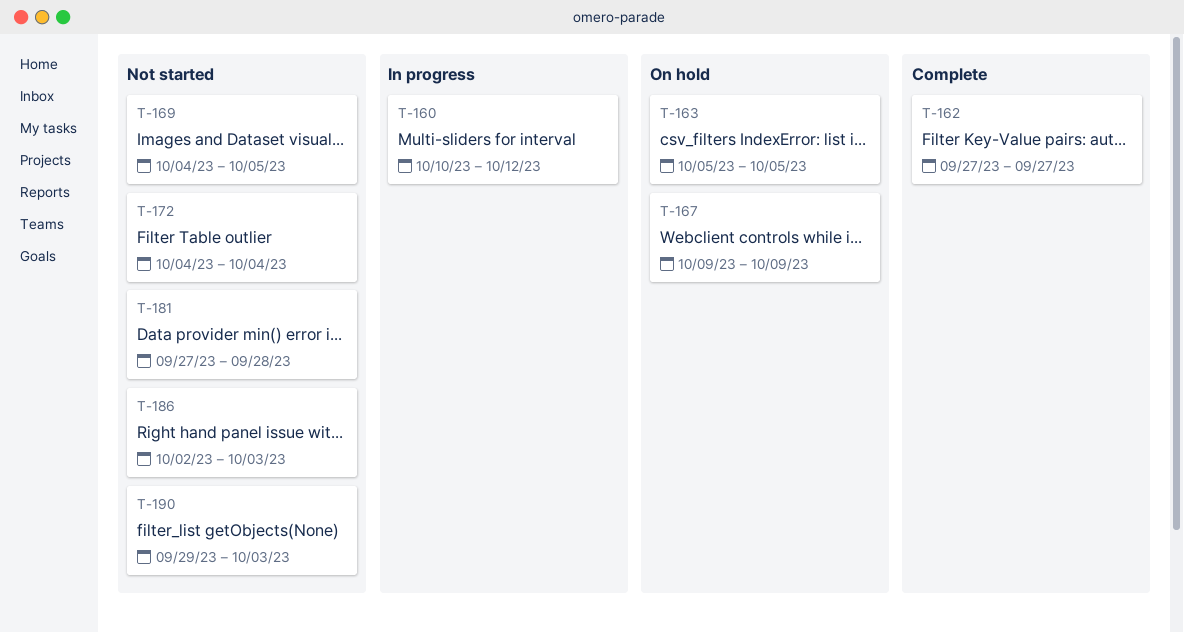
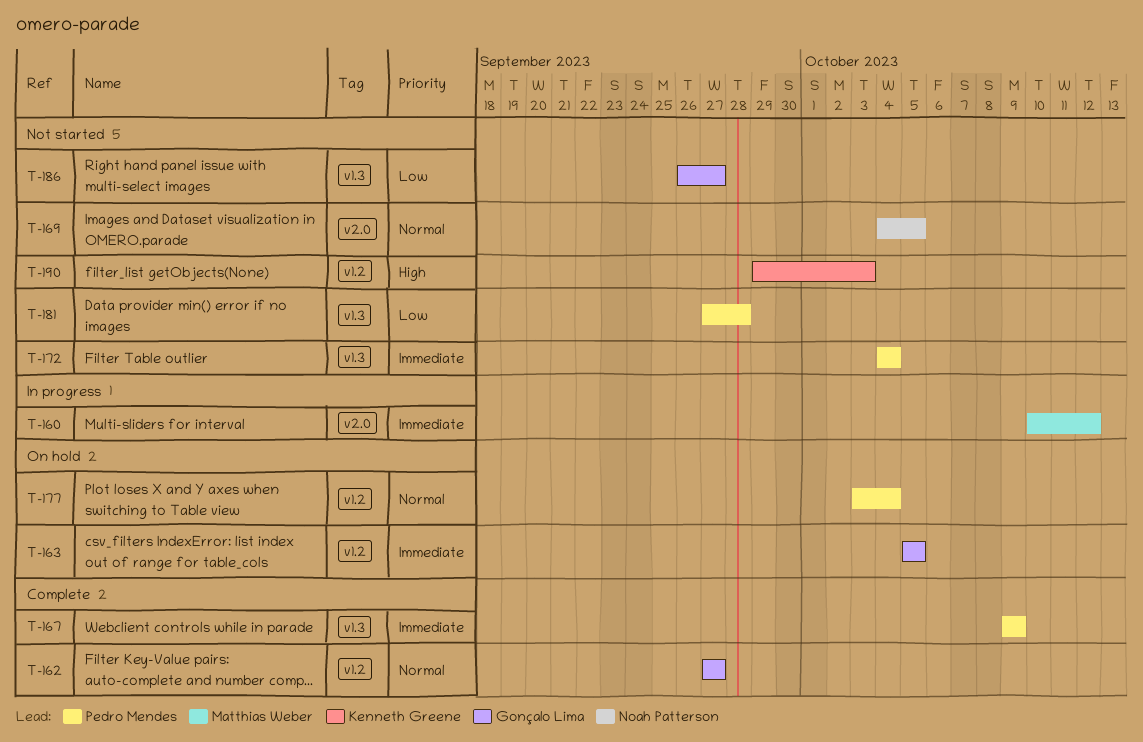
T-167, status: On hold -> Complete
T-177: none -> present
T-186, start: Oct 2 -> Sep 26
T-186, due: Oct 3 -> Sep 27

